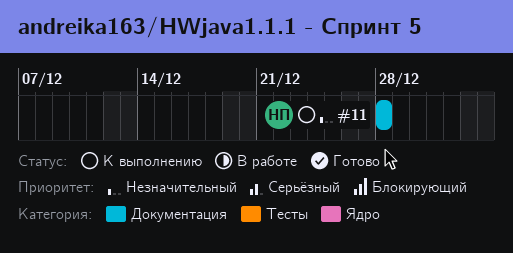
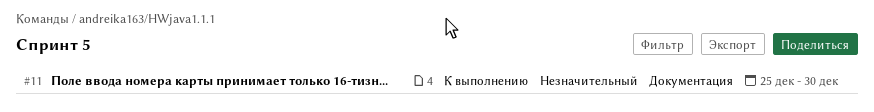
#11, start: Dec 28 -> Dec 25
#11, due: Dec 28 -> Dec 30

